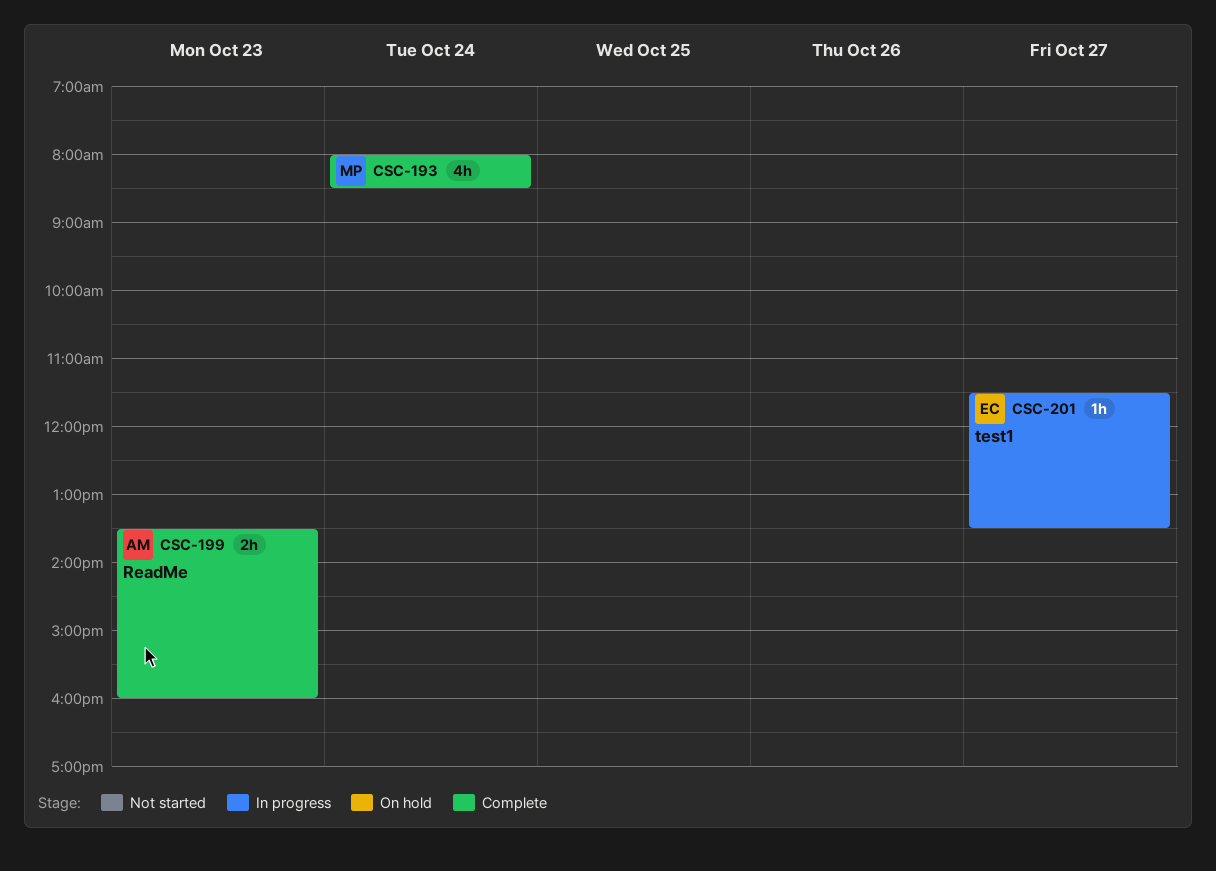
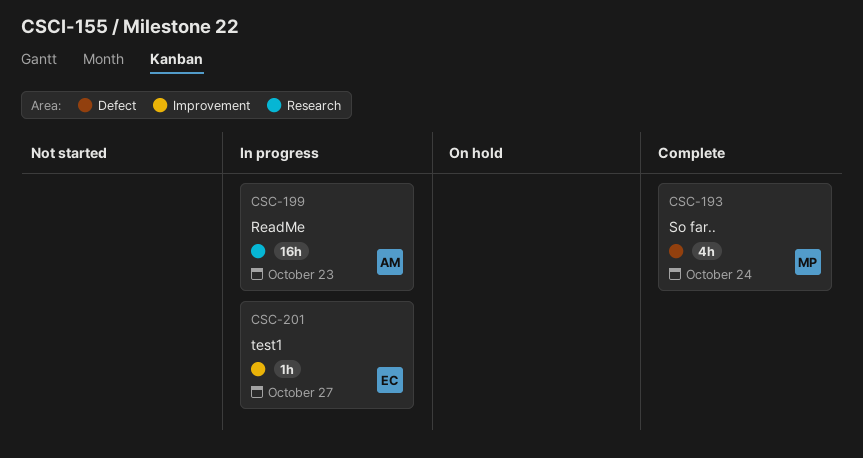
CSC-199, status: Complete -> In progress
CSC-199, estimate: 2h -> 16h

